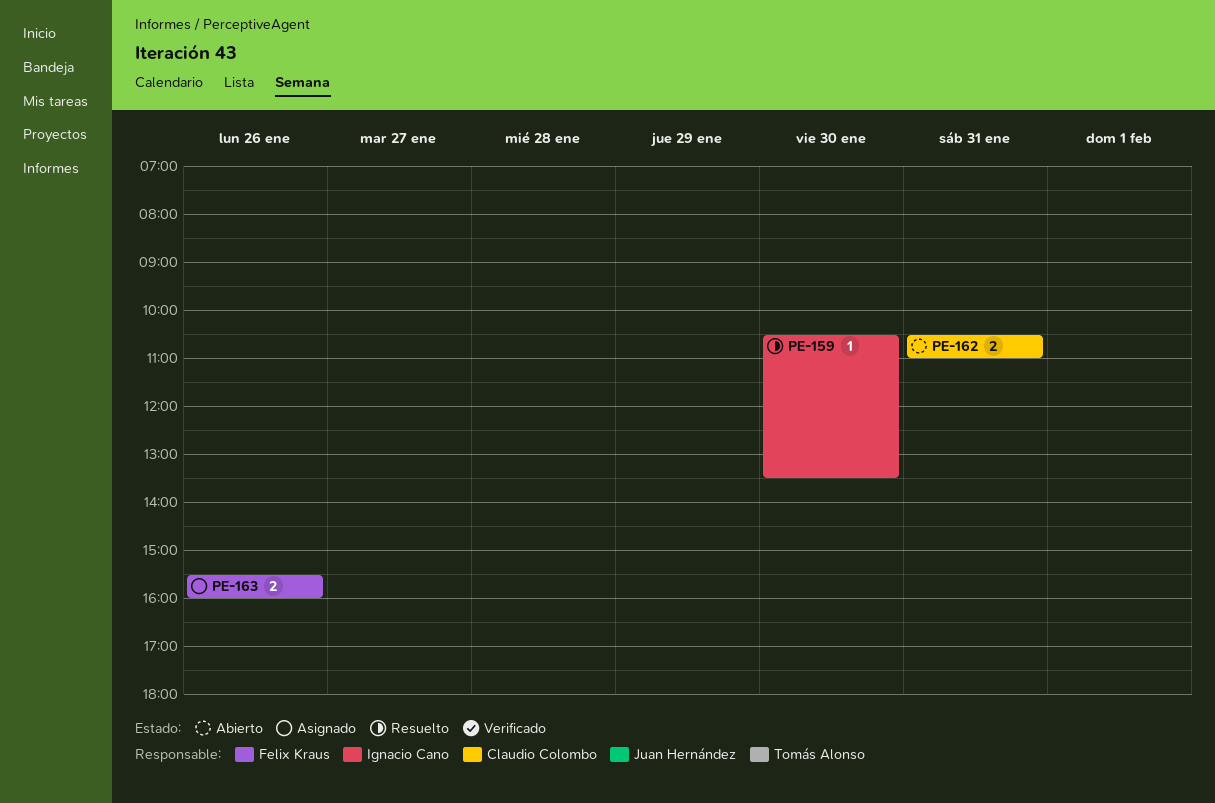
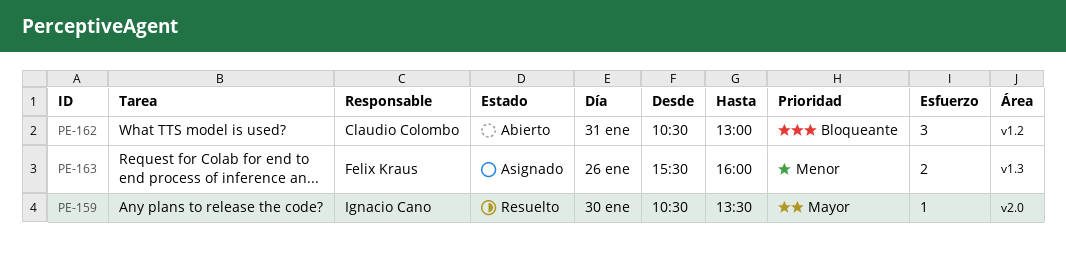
PE-162, estimate: 2 -> 3
PE-162, ends: 11:00 -> 13:00

